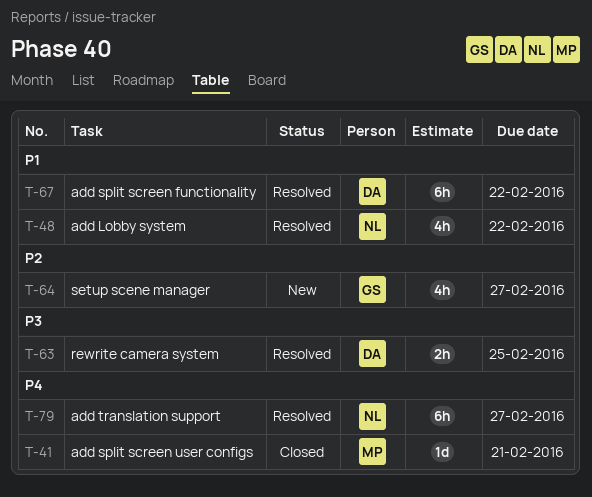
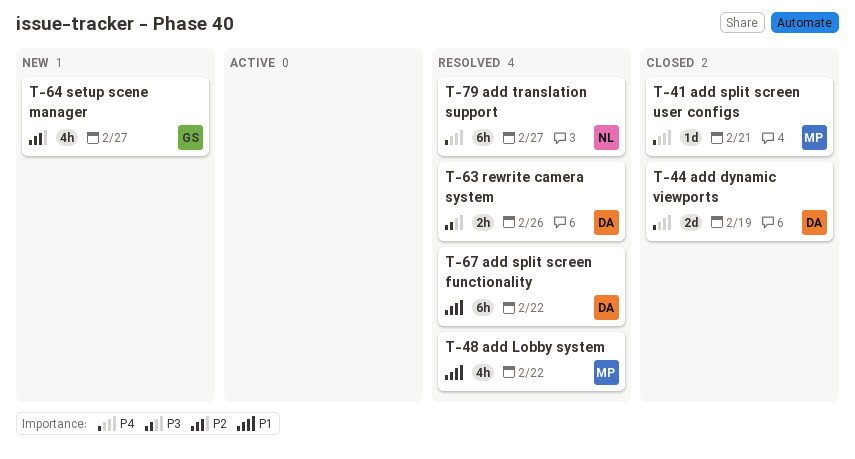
T-44: none -> present
T-48, owner: NL -> MP
T-63, due: Feb 25 -> Feb 26

